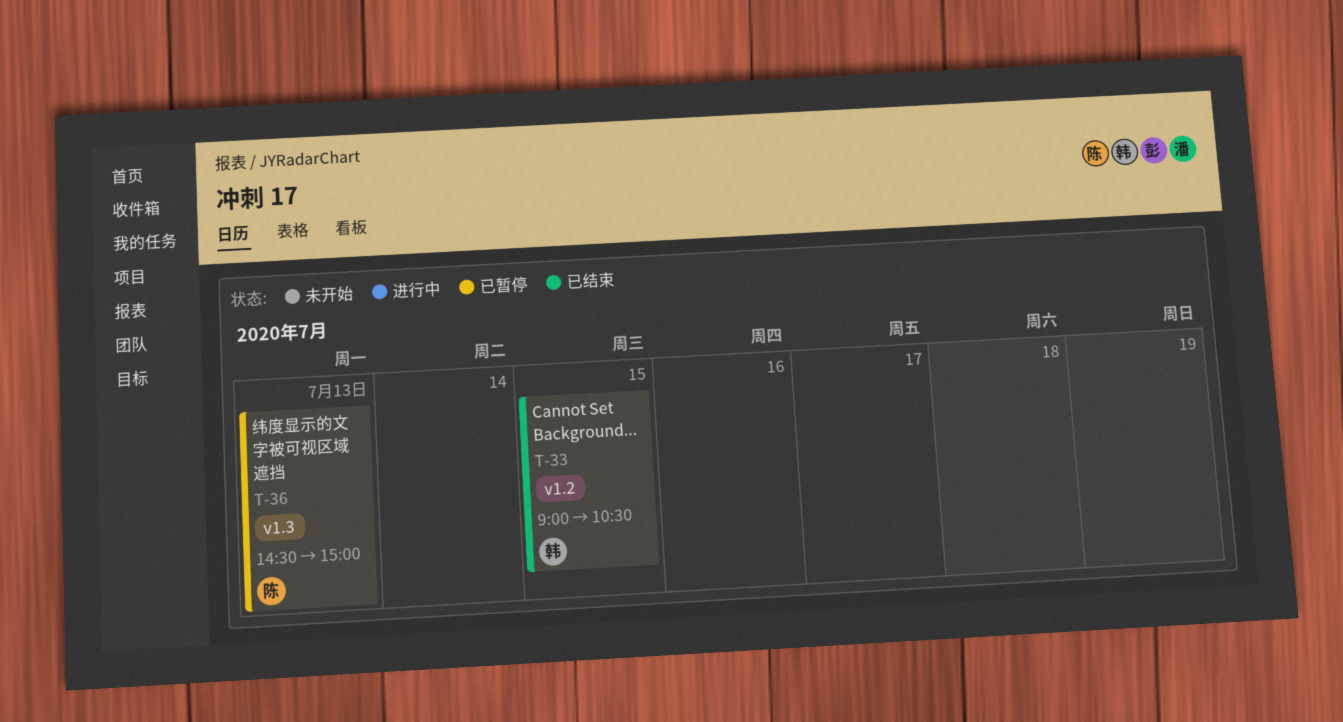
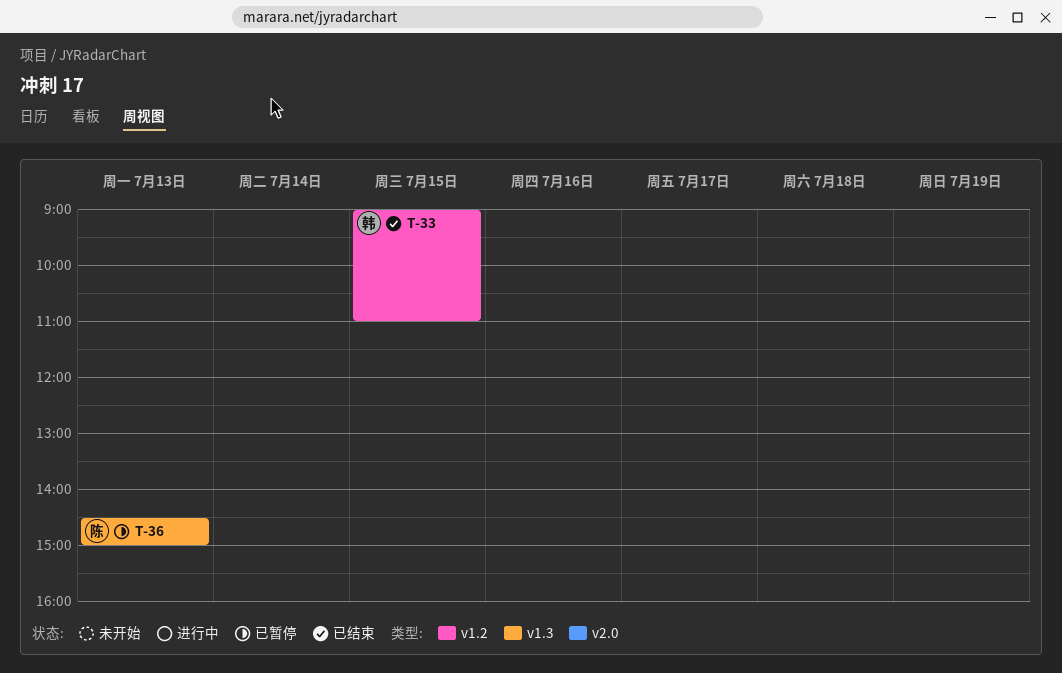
T-33, ends: 10:30 -> 11:00

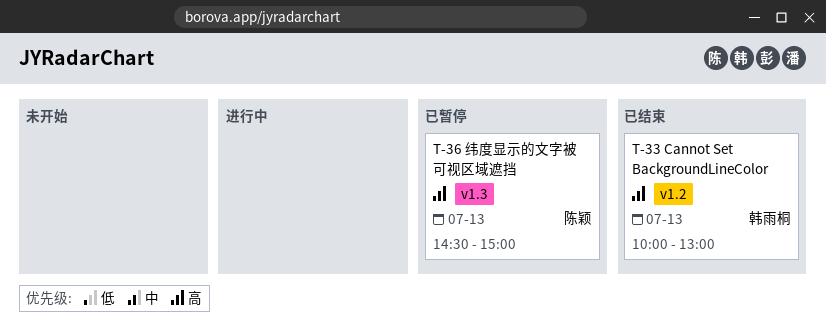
T-33, day: Jul 15 -> Jul 13
T-33, begins: 09:00 -> 10:00
T-33, ends: 11:00 -> 13:00

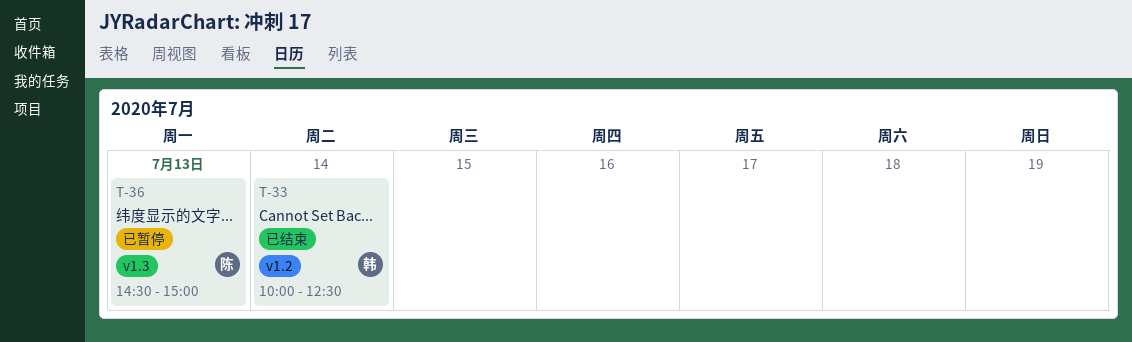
T-33, day: Jul 13 -> Jul 14
T-33, ends: 13:00 -> 12:30

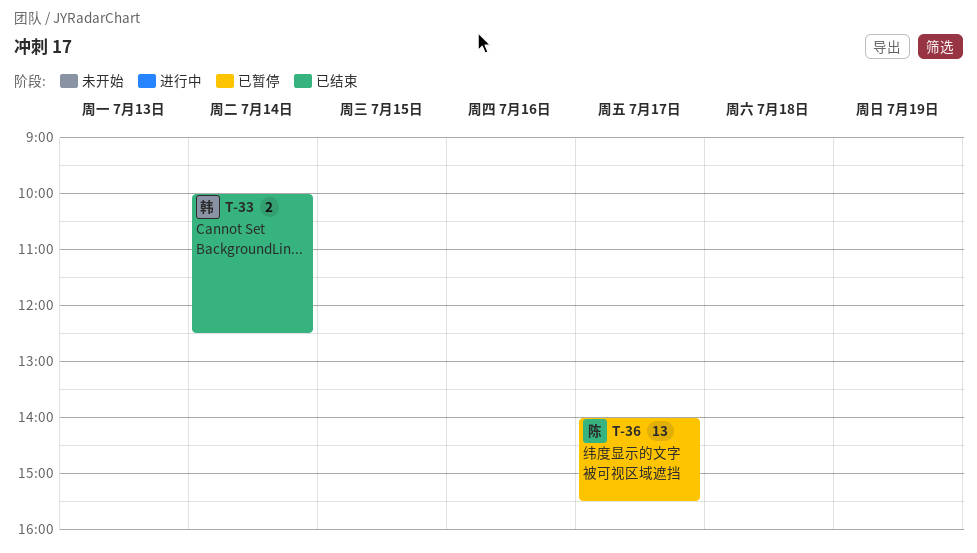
T-36, day: Jul 13 -> Jul 17
T-36, begins: 14:30 -> 14:00
T-36, ends: 15:00 -> 15:30

